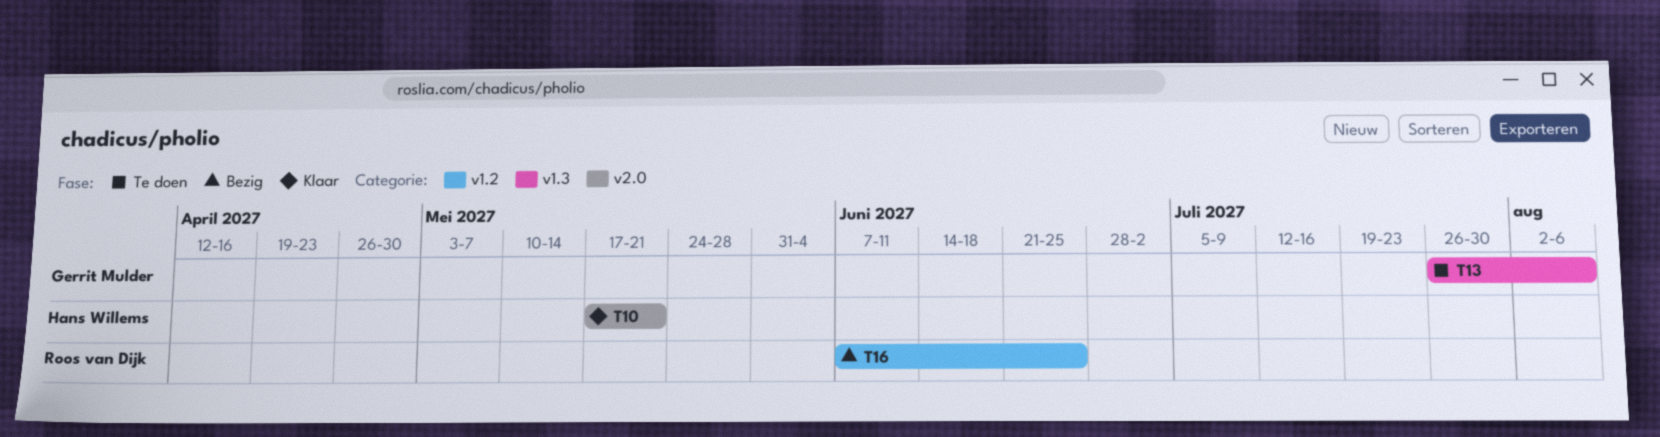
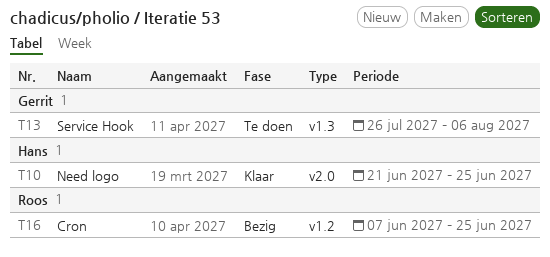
T10, start: May 17 -> Jun 21
T10, due: May 21 -> Jun 25

